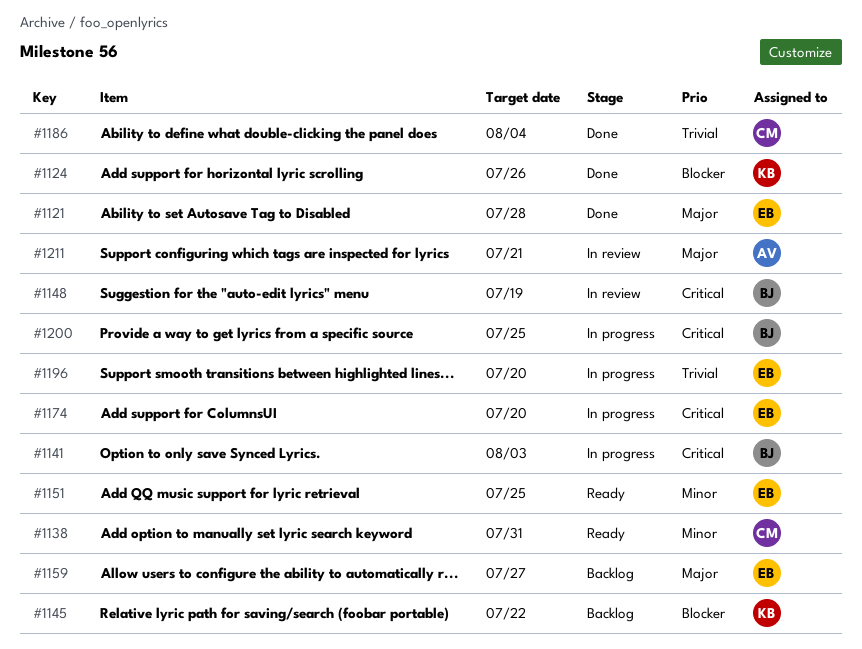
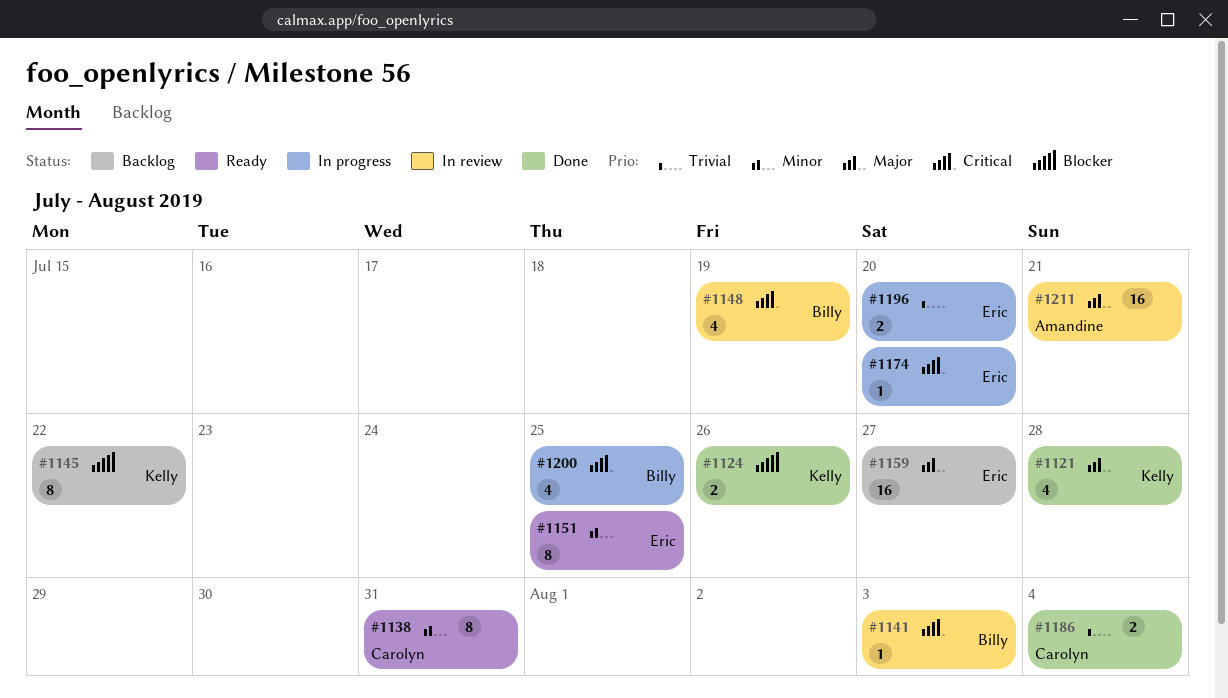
#1121, owner: Eric -> Kelly
#1141, status: In progress -> In review

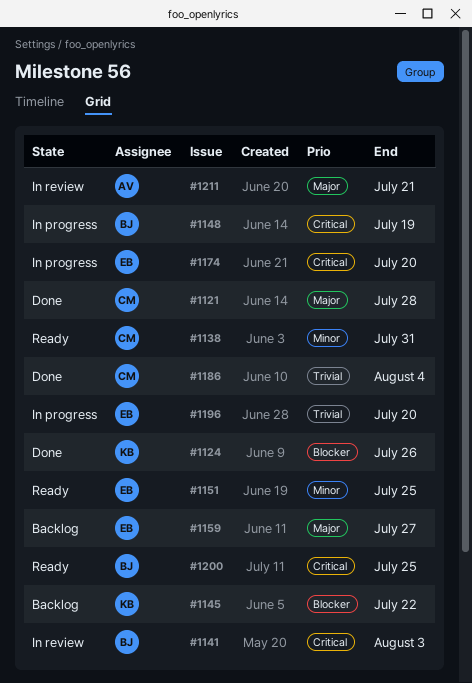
#1121, owner: Kelly -> Carolyn
#1148, status: In review -> In progress
#1200, status: In progress -> Ready

